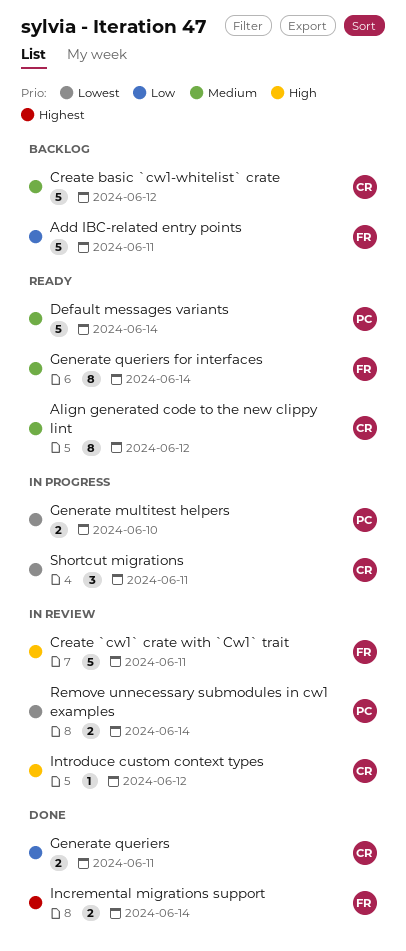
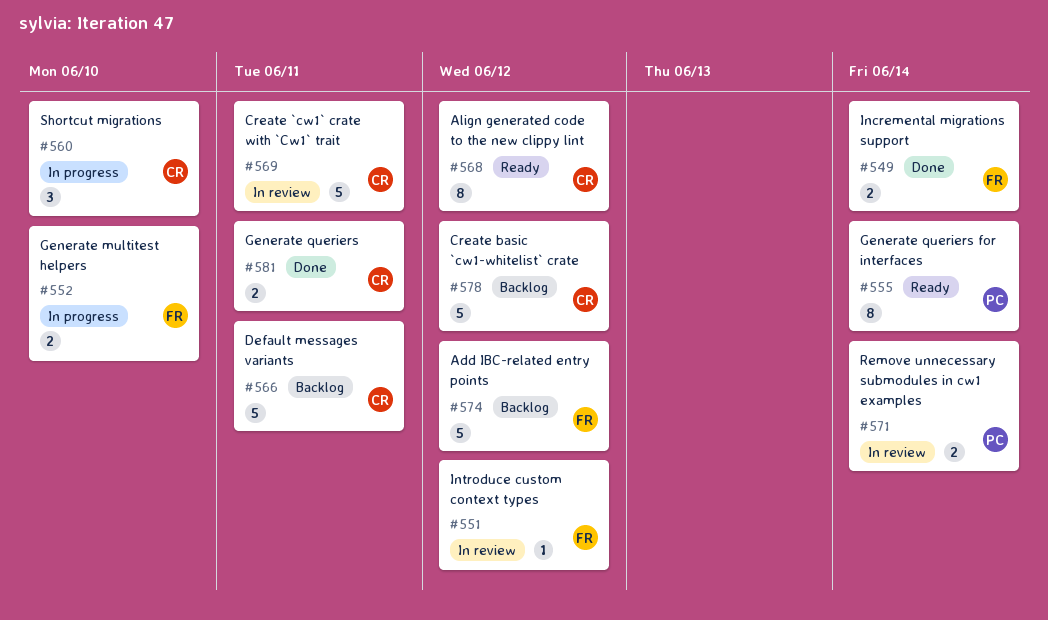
Add IBC-related entry points, due: Jun 11 -> Jun 12
Create `cw1` crate with `Cw1` trait, owner: FR -> CR
Default messages variants, status: Ready -> Backlog
Default messages variants, owner: PC -> CR
Default messages variants, due: Jun 14 -> Jun 11
Generate multitest helpers, owner: PC -> FR
Generate queriers for interfaces, owner: FR -> PC
Introduce custom context types, owner: CR -> FR
Shortcut migrations, due: Jun 11 -> Jun 10

